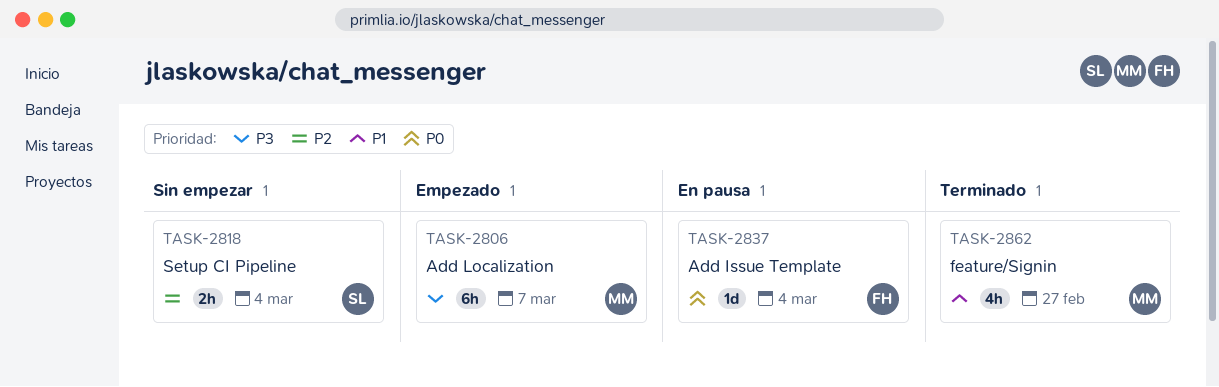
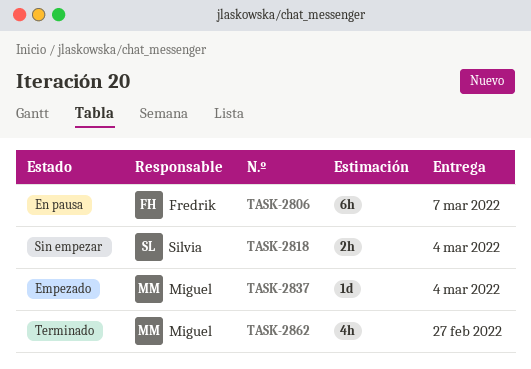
TASK-2806, status: Empezado -> En pausa
TASK-2806, owner: Miguel -> Fredrik
TASK-2837, status: En pausa -> Empezado
TASK-2837, owner: Fredrik -> Miguel

